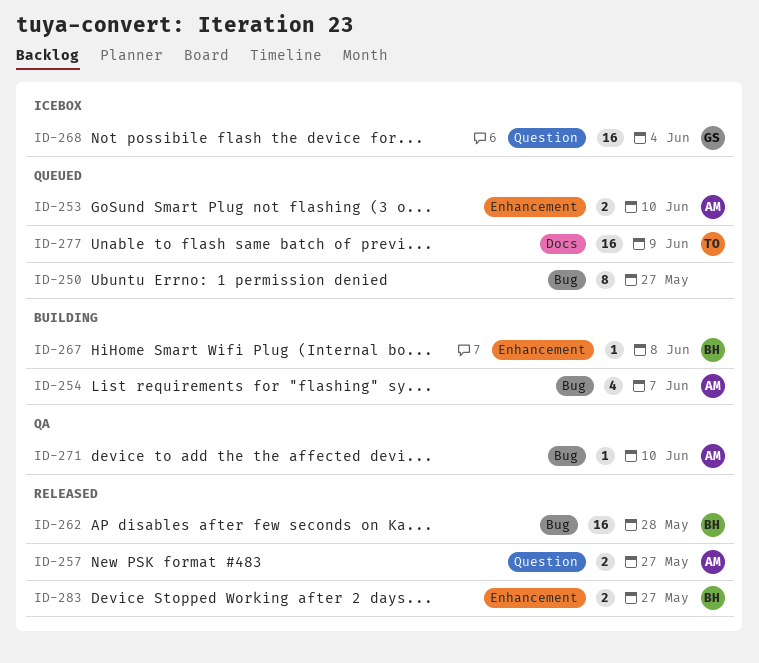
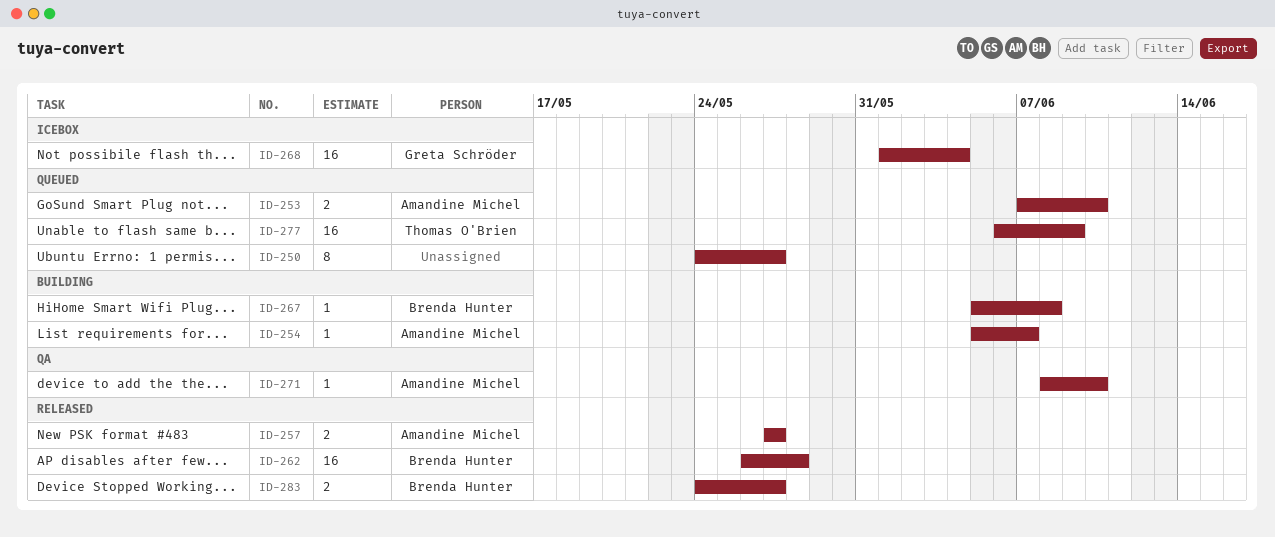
ID-254, estimate: 4 -> 1

